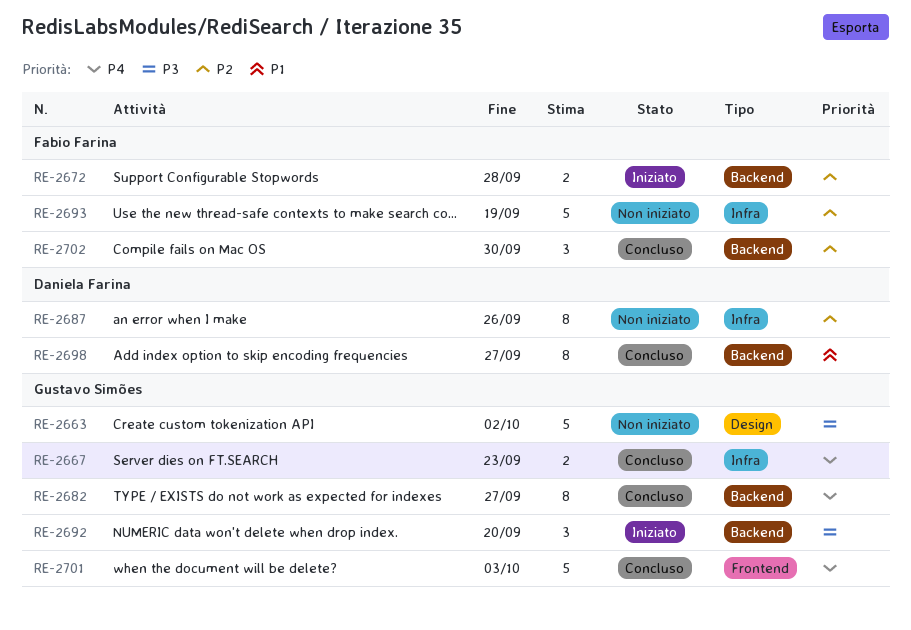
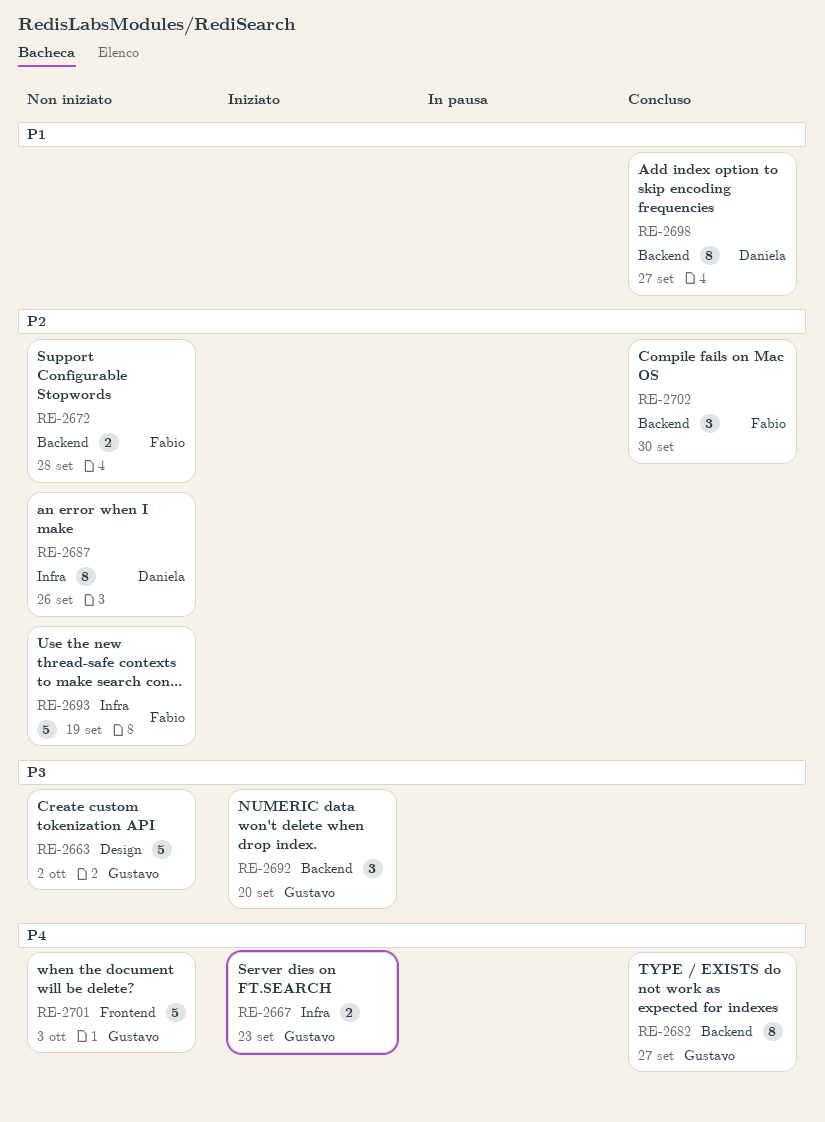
RE-2667, status: Concluso -> Iniziato
RE-2672, status: Iniziato -> Non iniziato
RE-2701, status: Concluso -> Non iniziato

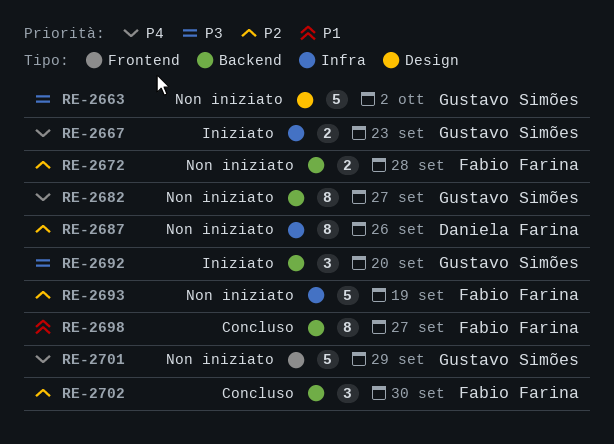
RE-2682, status: Concluso -> Non iniziato
RE-2698, owner: Daniela Farina -> Fabio Farina
RE-2701, due: Oct 3 -> Sep 29

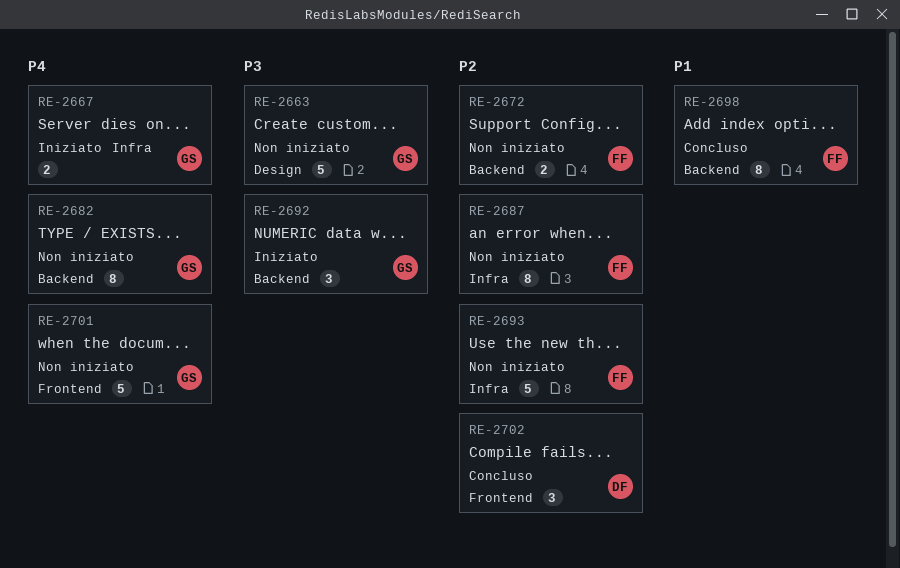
RE-2687, owner: Daniela Farina -> Fabio Farina
RE-2702, owner: Fabio Farina -> Daniela Farina
RE-2702, label: Backend -> Frontend

